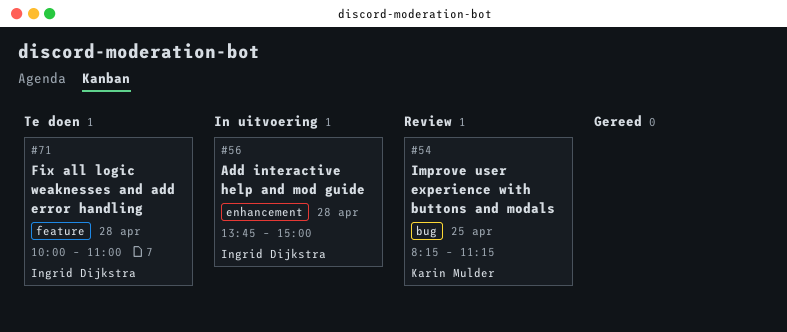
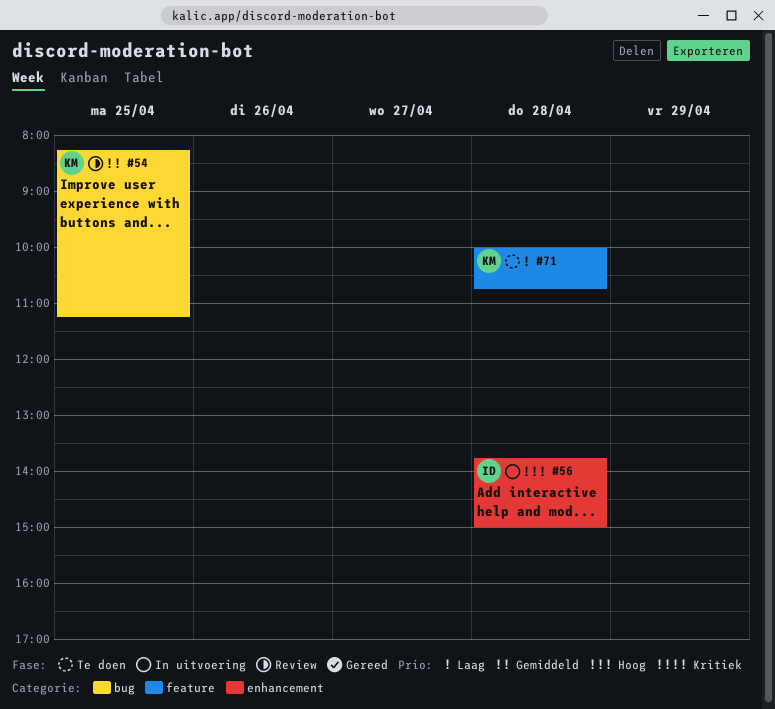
#71, owner: Ingrid Dijkstra -> Karin Mulder
#71, ends: 11:00 -> 10:45

